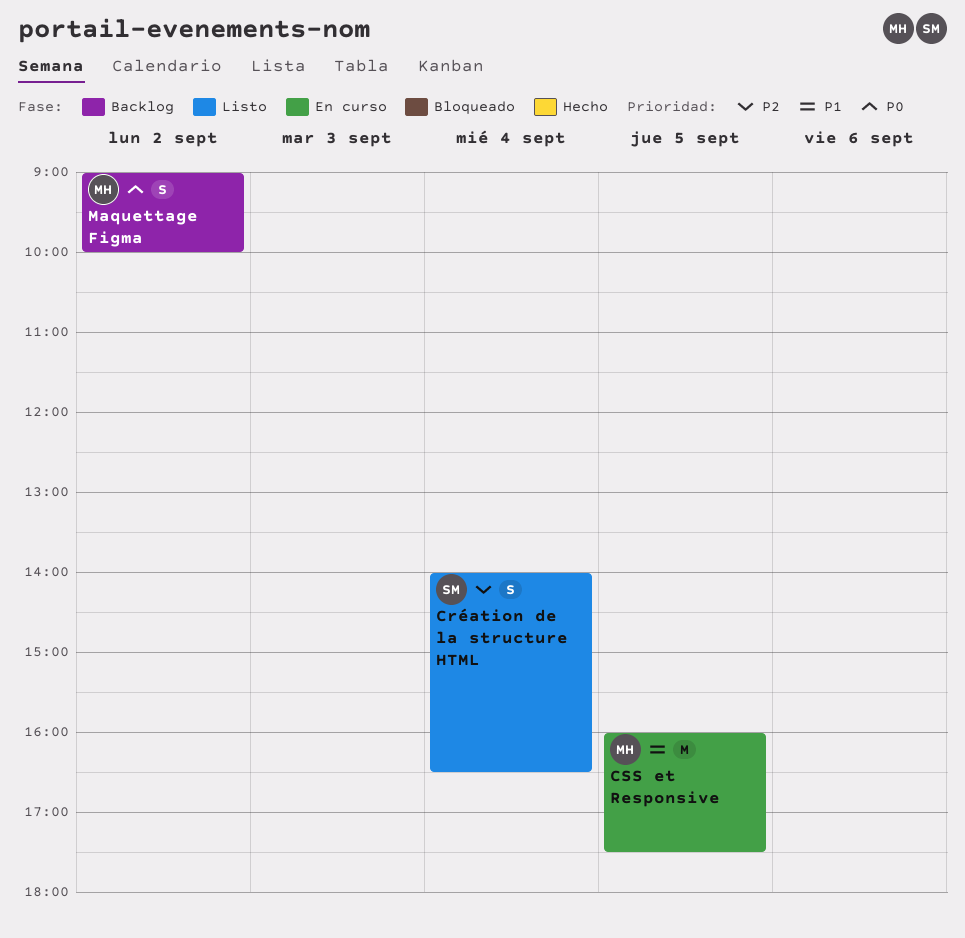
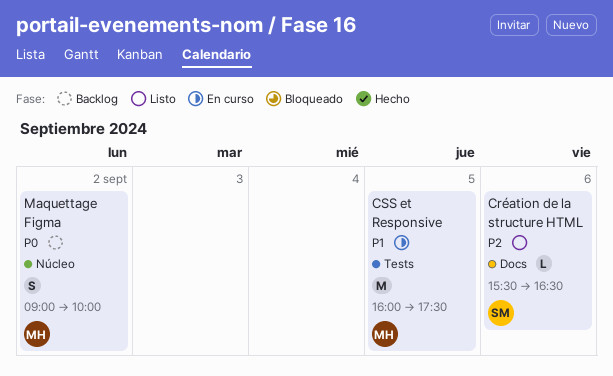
Création de la structure HTML, estimate: S -> L
Création de la structure HTML, day: Sep 4 -> Sep 6
Création de la structure HTML, begins: 14:00 -> 15:30

